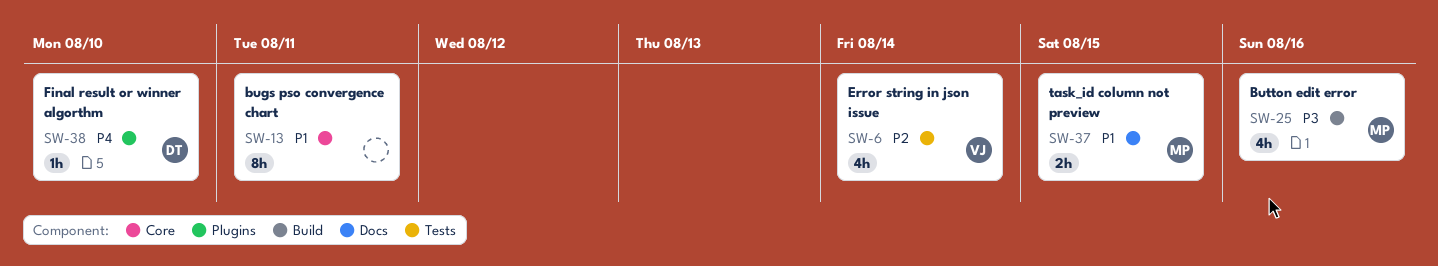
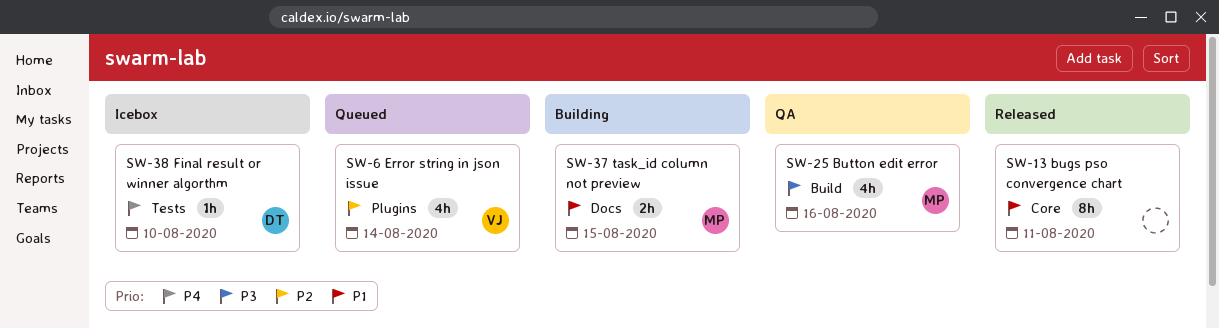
SW-6, label: Tests -> Plugins
SW-38, label: Plugins -> Tests

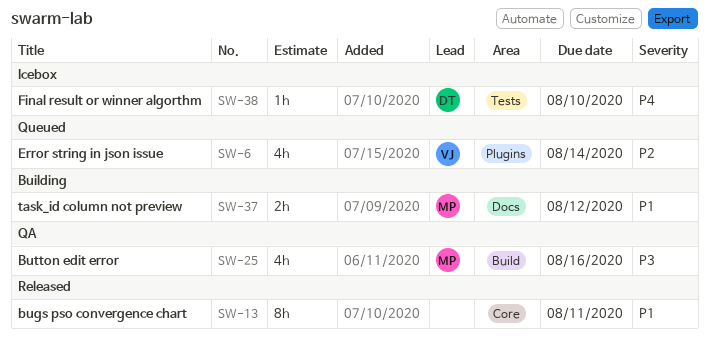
SW-37, due: Aug 15 -> Aug 12

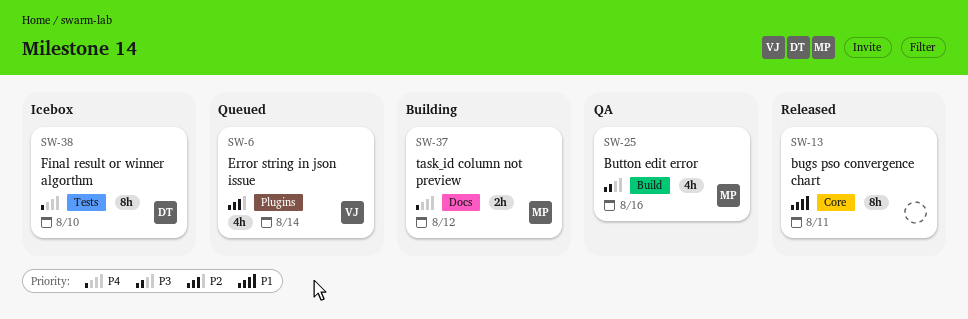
SW-37, priority: P1 -> P4
SW-38, estimate: 1h -> 8h

